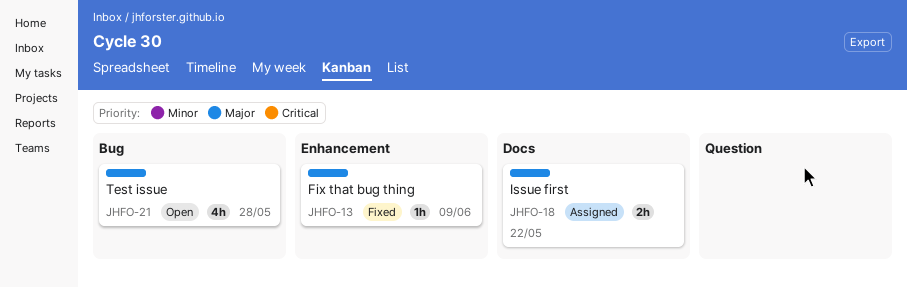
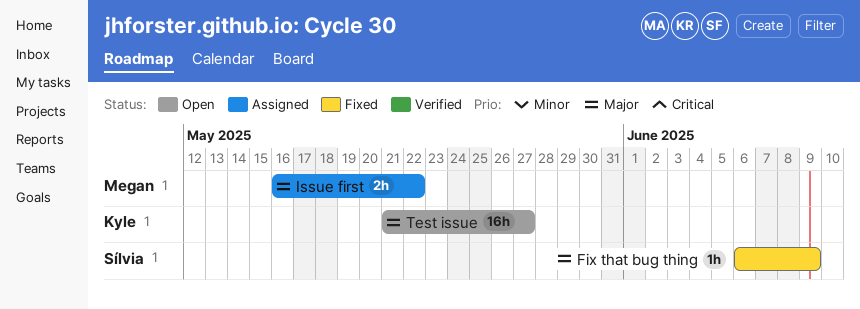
Test issue, estimate: 4h -> 16h
Test issue, due: May 28 -> May 27

